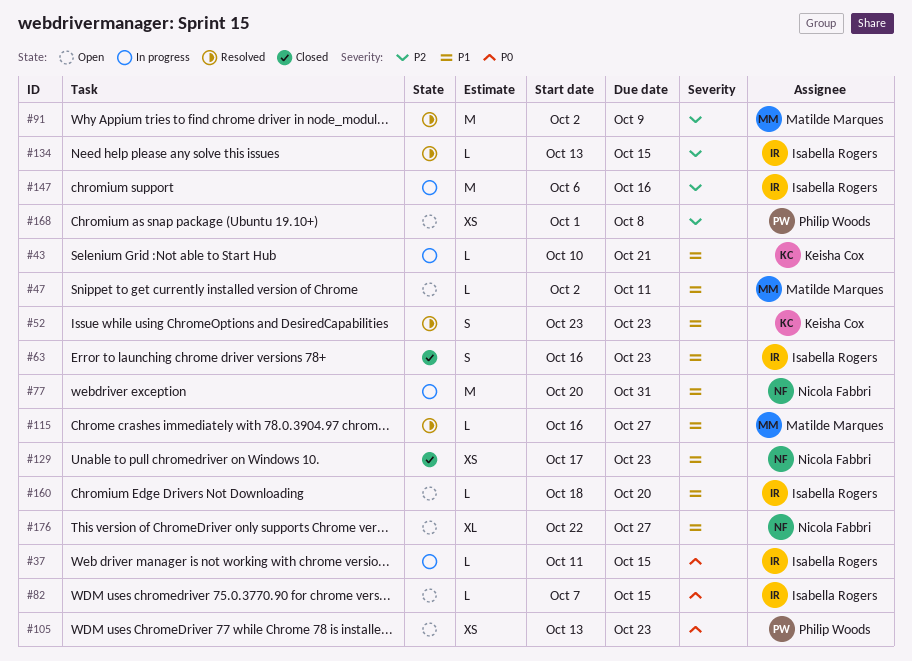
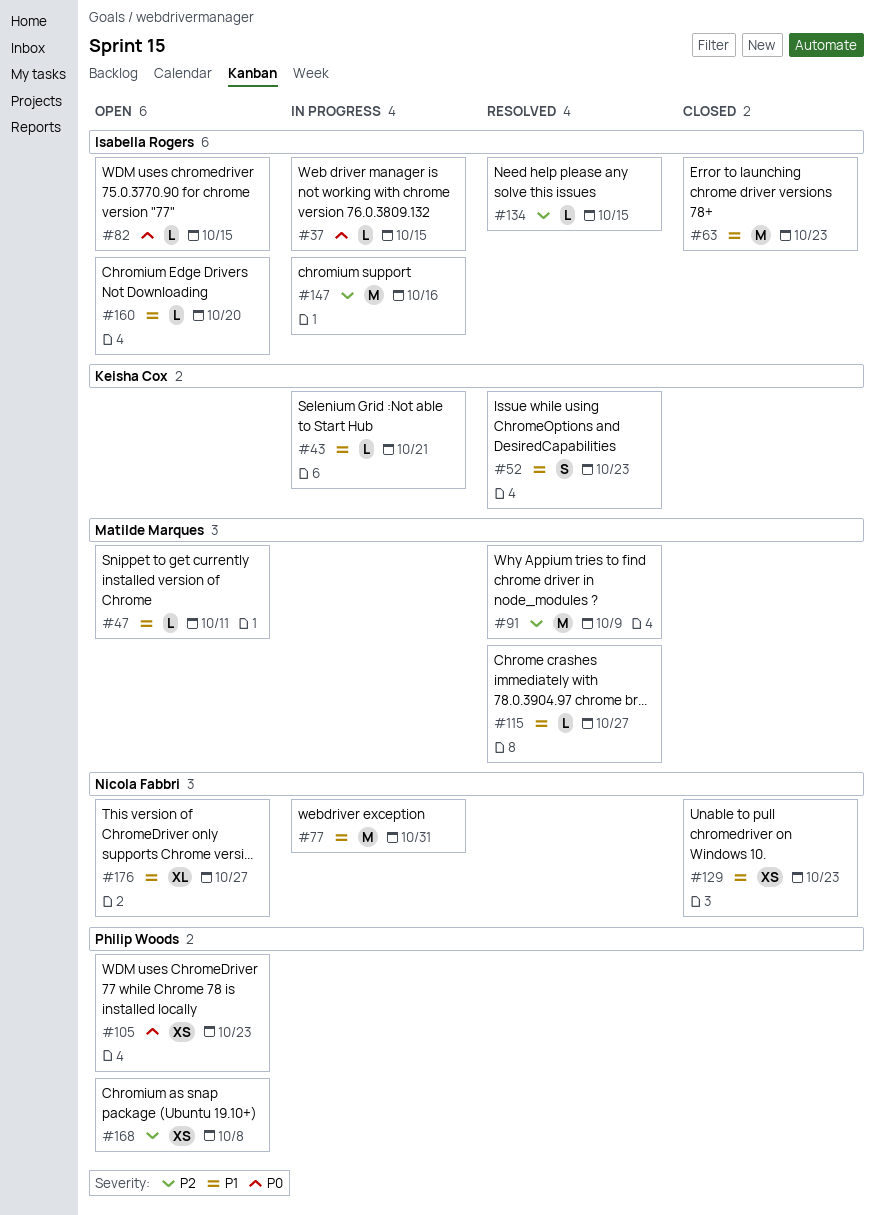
#63, estimate: S -> M

